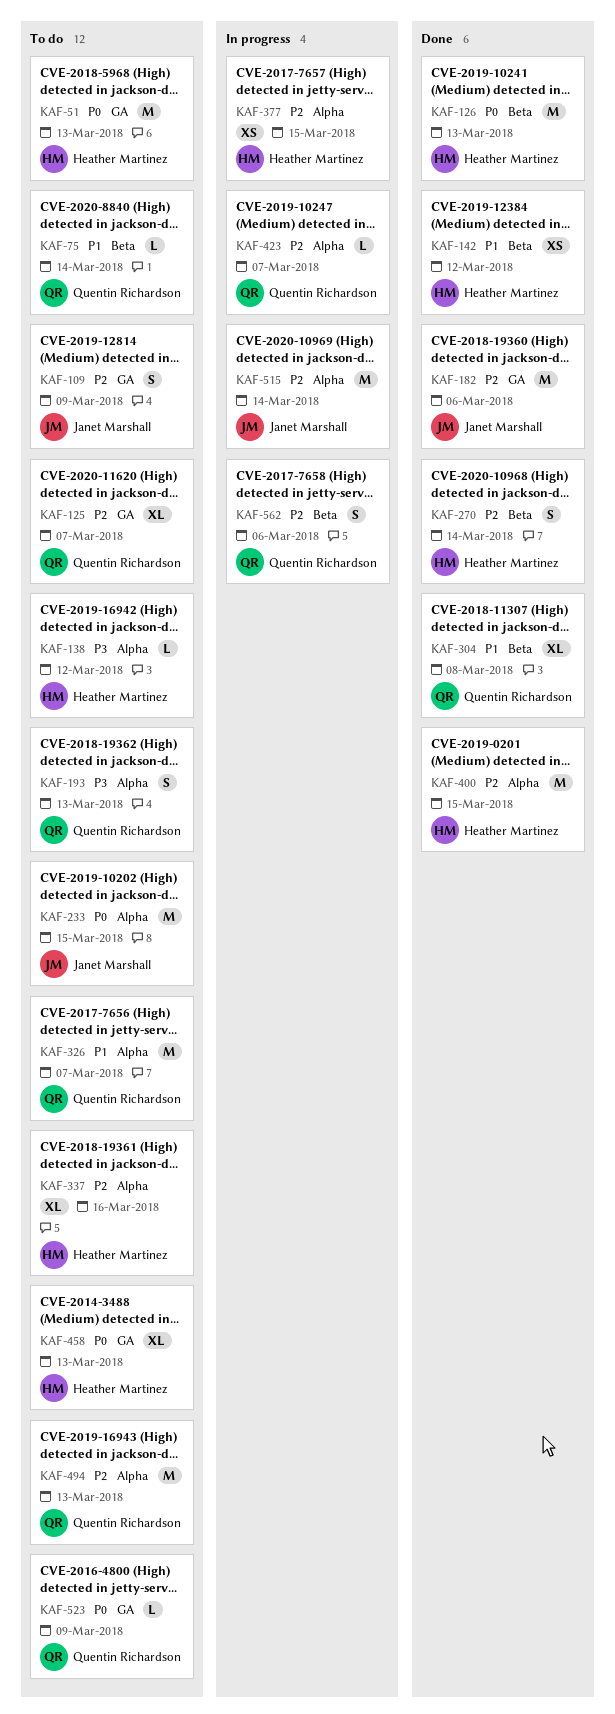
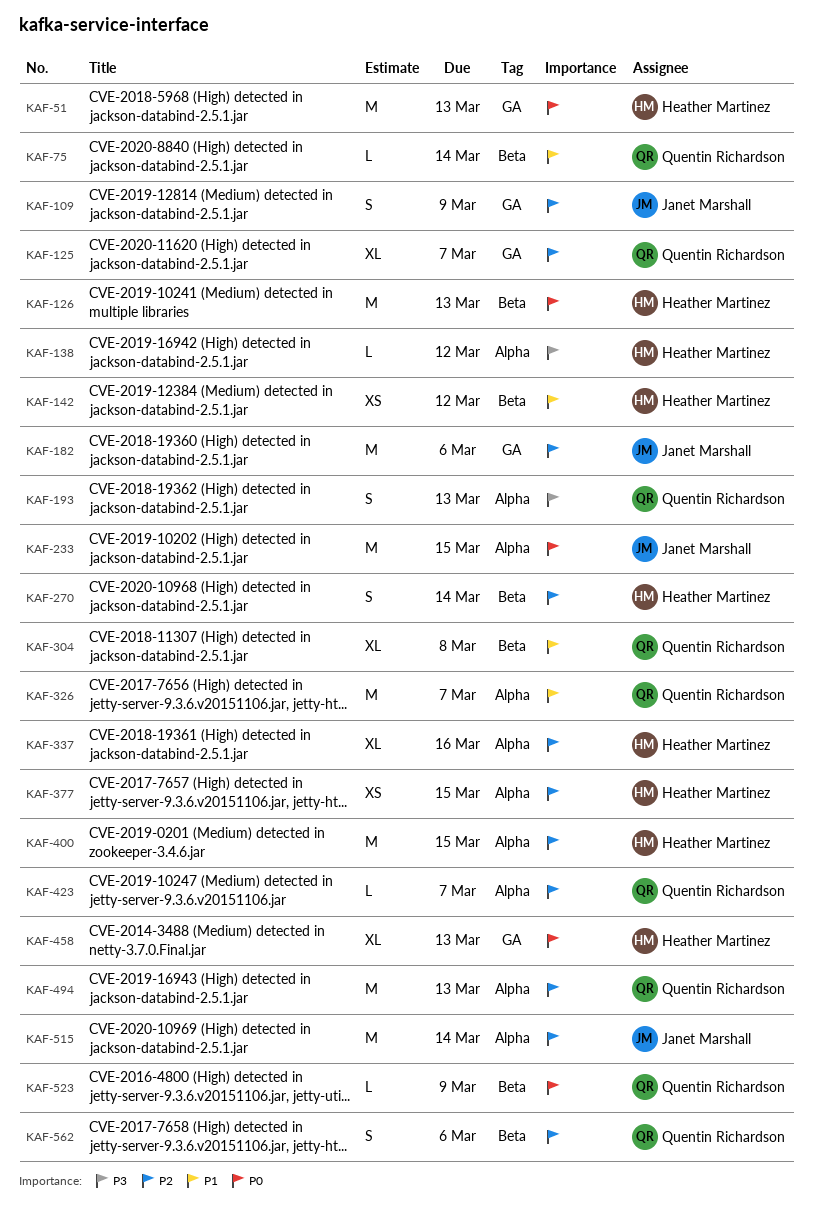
KAF-523, label: GA -> Beta

